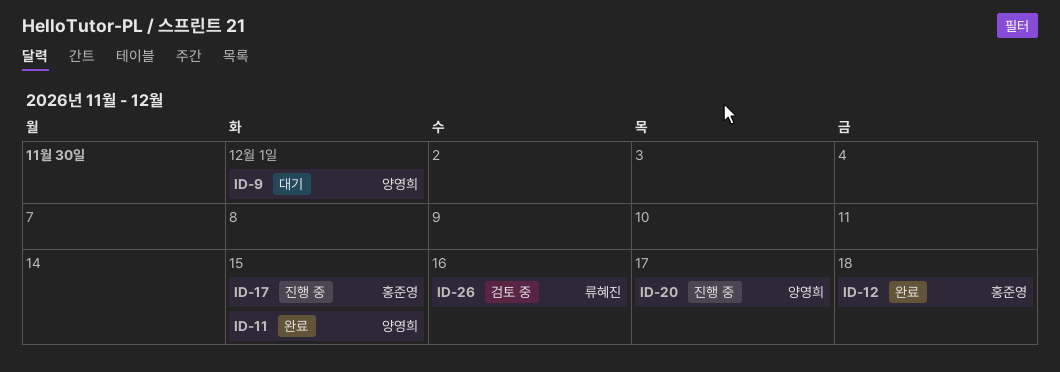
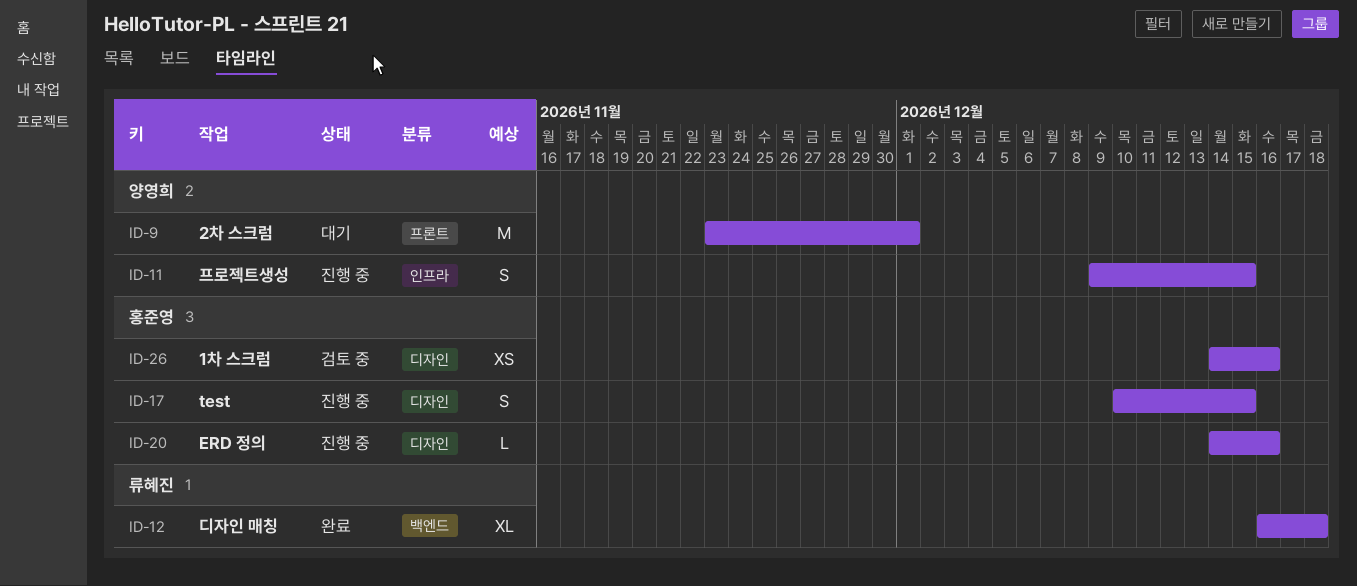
ID-11, status: 완료 -> 진행 중
ID-12, owner: 홍준영 -> 류혜진
ID-20, owner: 양영희 -> 홍준영
ID-20, due: Dec 17 -> Dec 16
ID-26, owner: 류혜진 -> 홍준영

